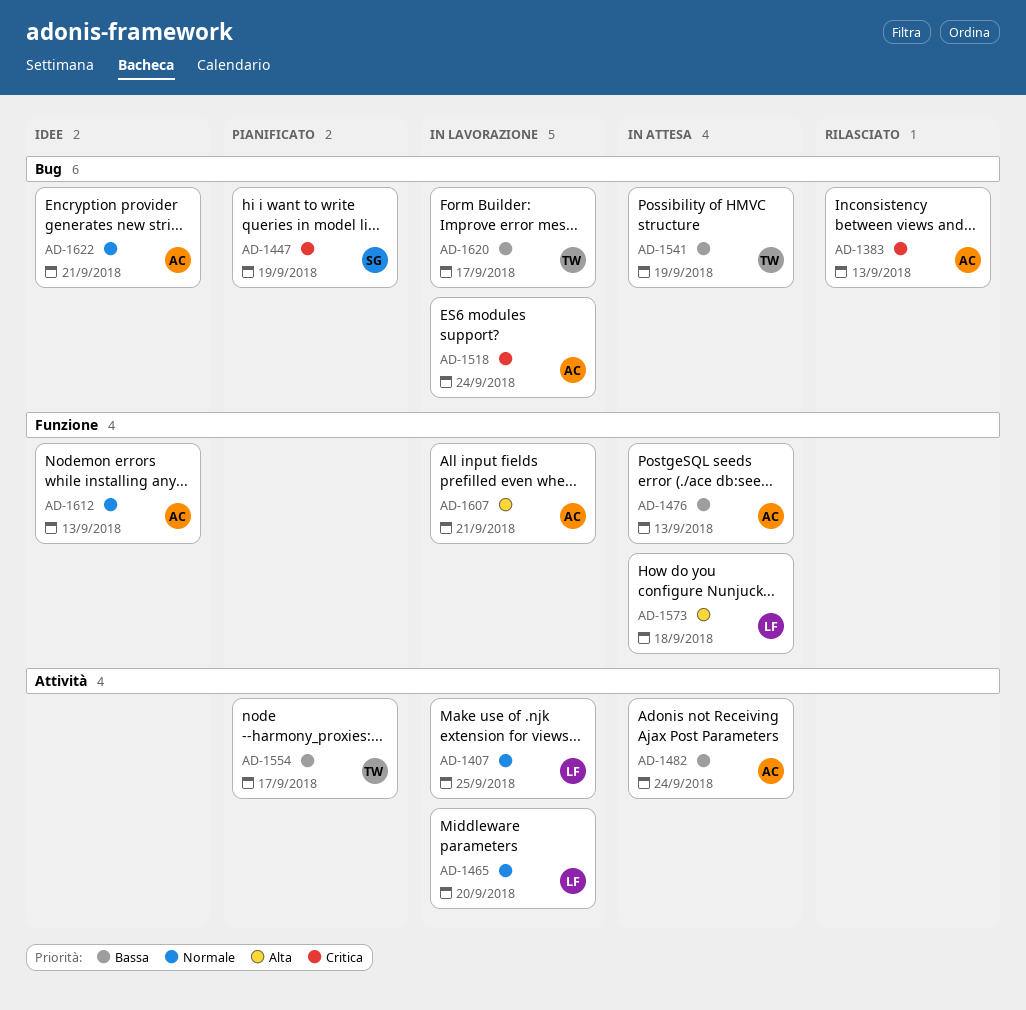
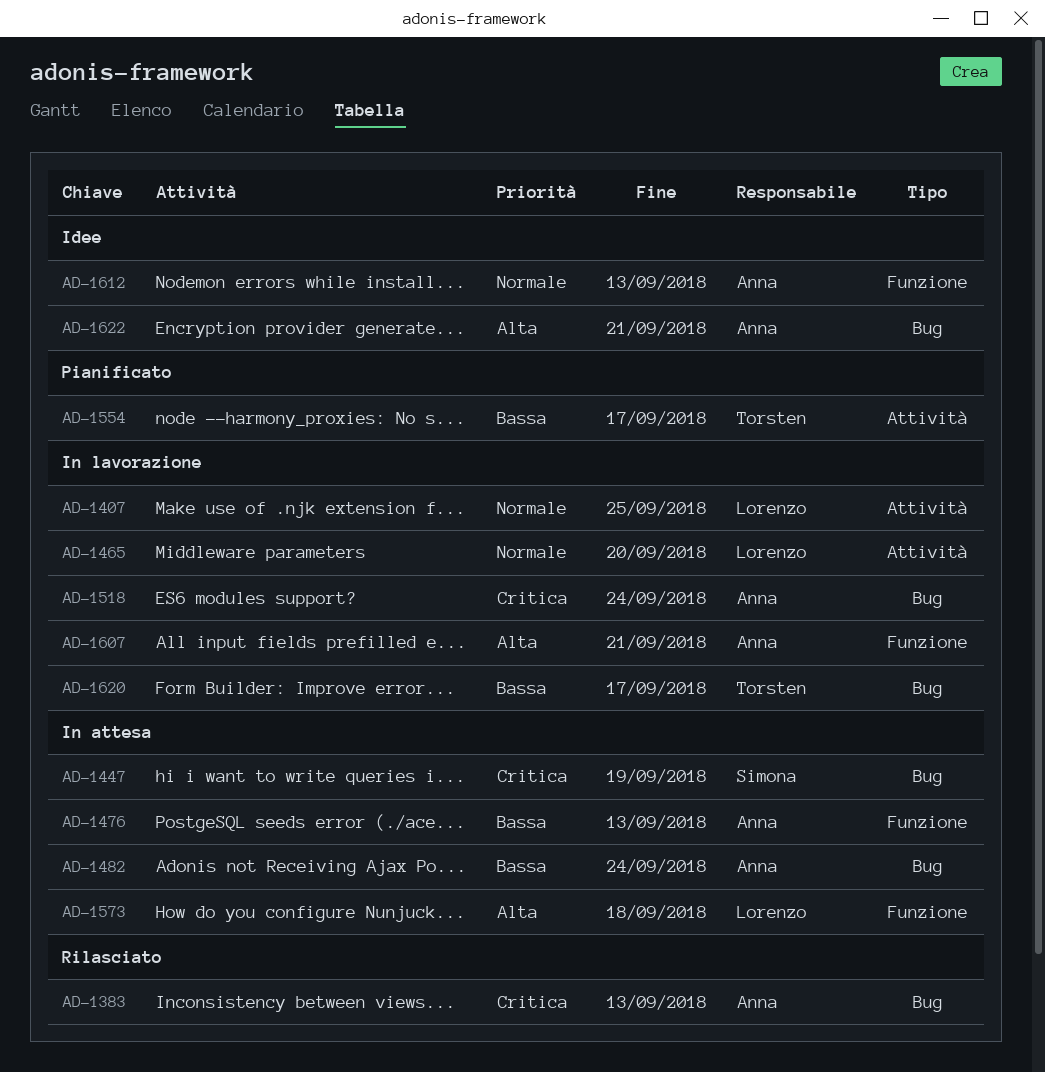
AD-1447, status: Pianificato -> In attesa
AD-1482, label: Attività -> Bug
AD-1541: present -> none
AD-1622, priority: Normale -> Alta

